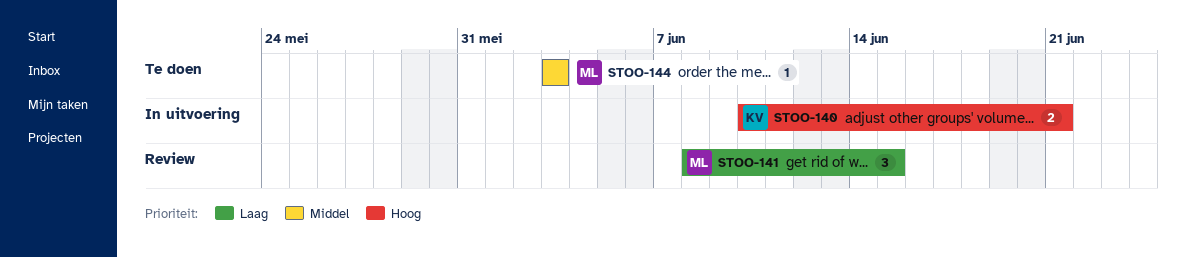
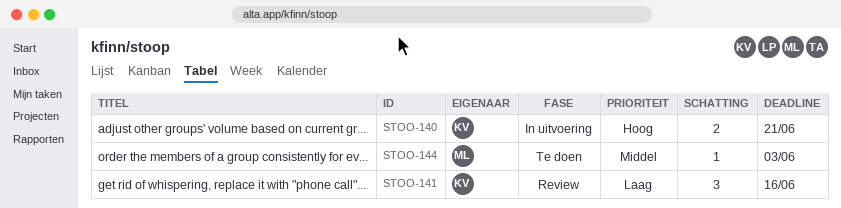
STOO-141, owner: ML -> KV
STOO-141, due: Jun 15 -> Jun 16

